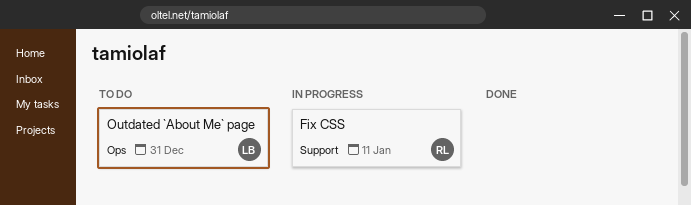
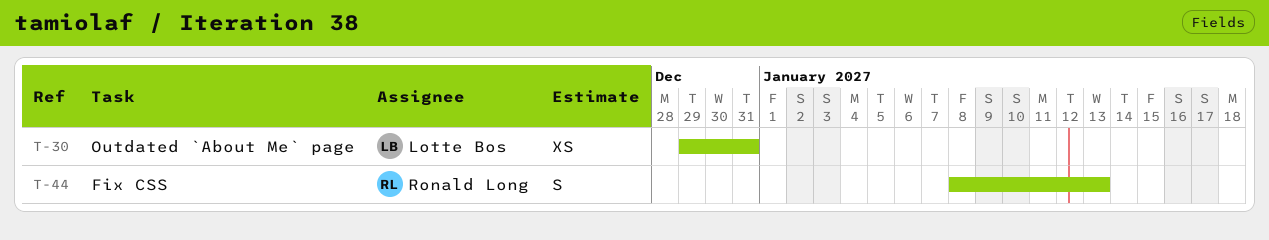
Fix CSS, due: Jan 11 -> Jan 13

